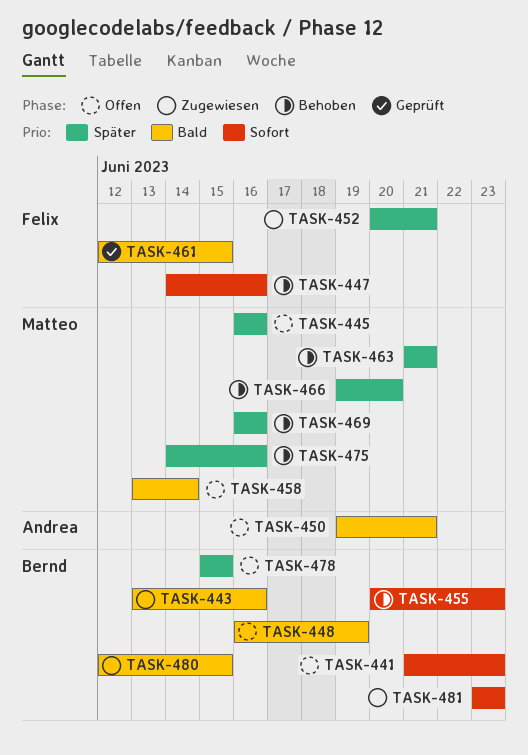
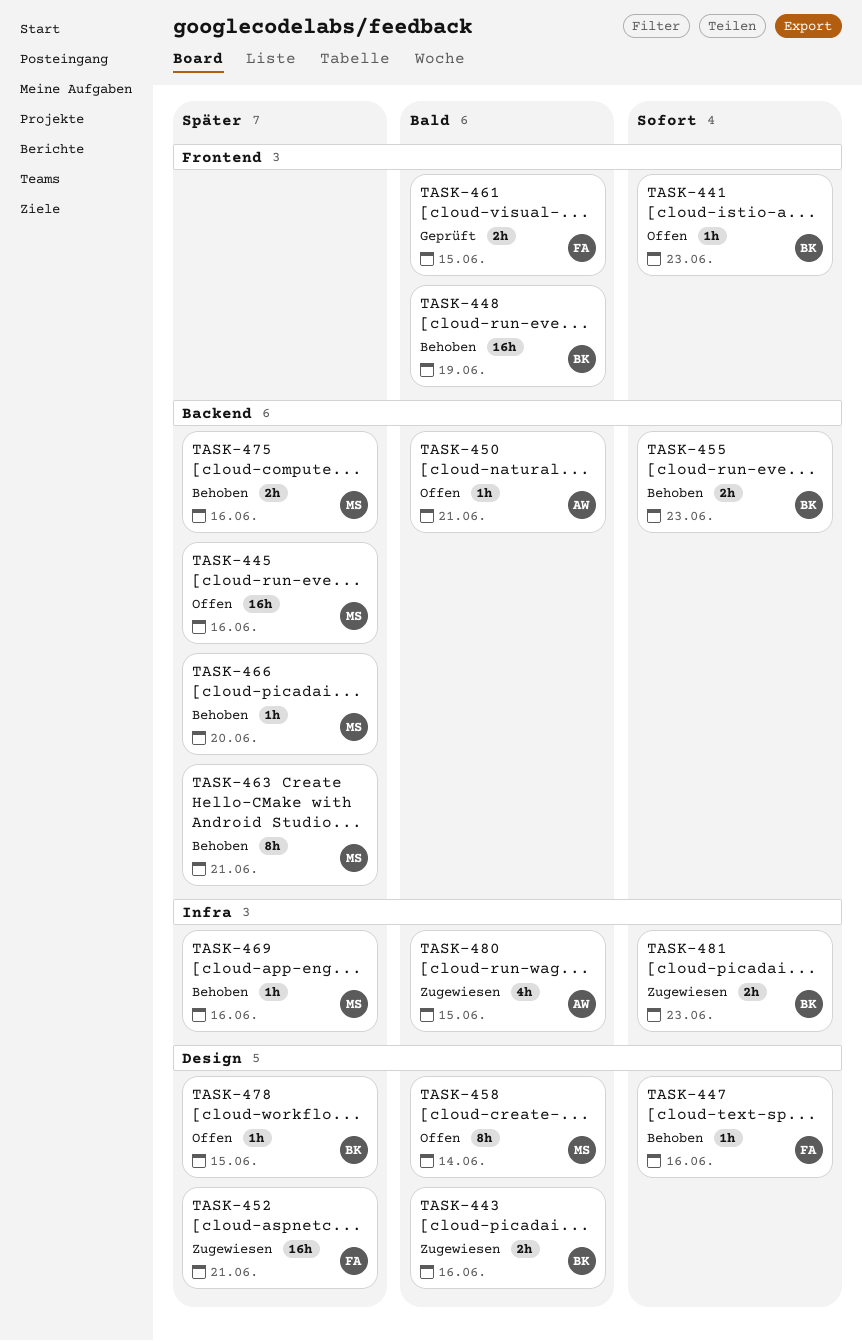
TASK-448, status: Offen -> Behoben
TASK-480, owner: Bernd -> Andrea

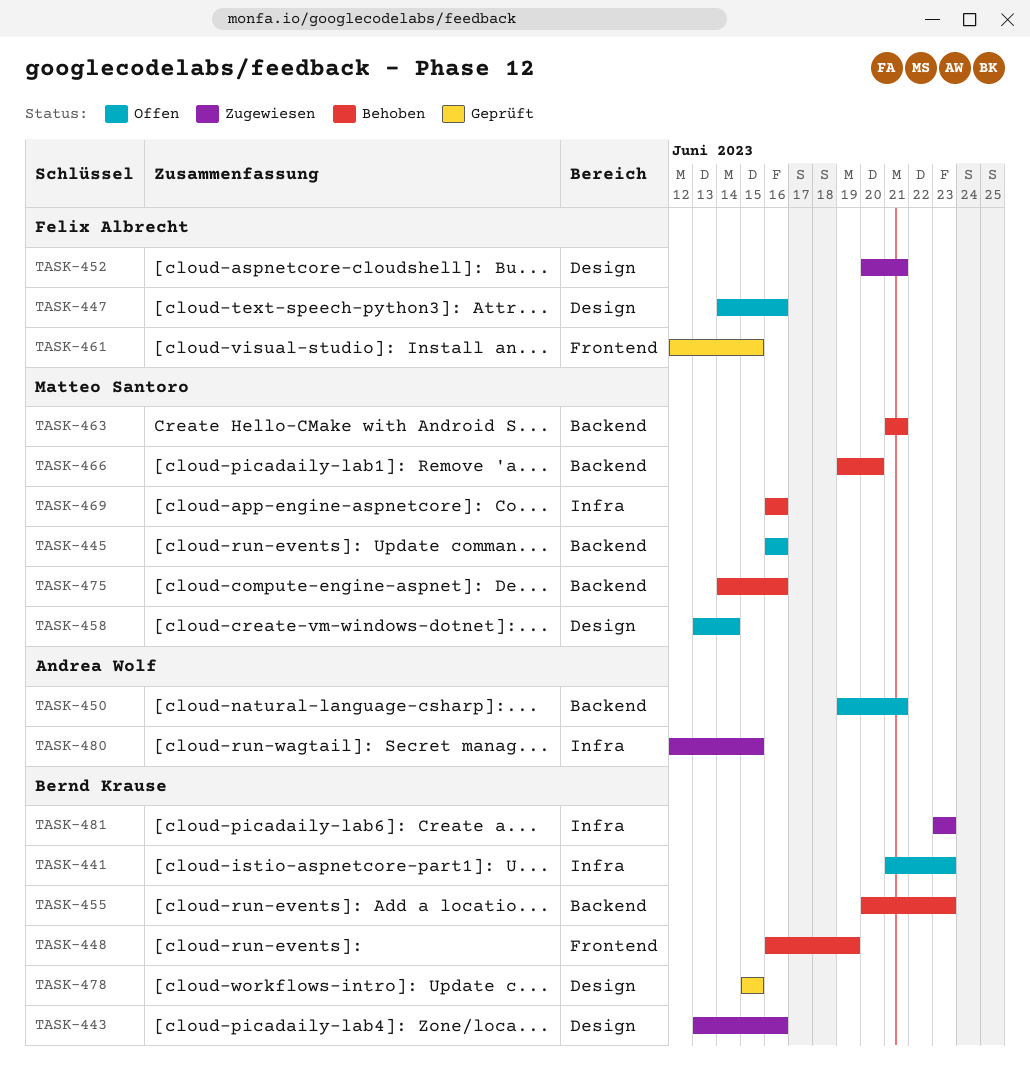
TASK-441, label: Frontend -> Infra
TASK-447, status: Behoben -> Offen
TASK-478, status: Offen -> Geprüft

